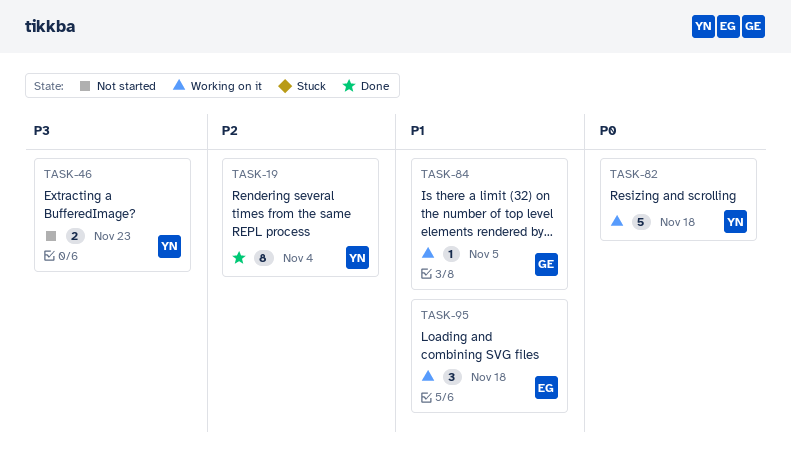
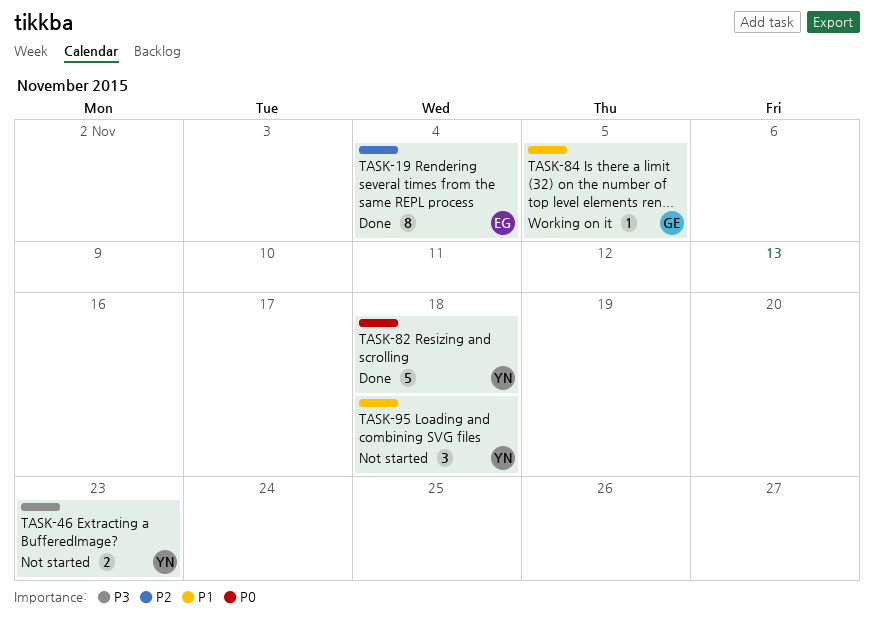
TASK-19, owner: YN -> EG
TASK-82, status: Working on it -> Done
TASK-95, status: Working on it -> Not started
TASK-95, owner: EG -> YN

